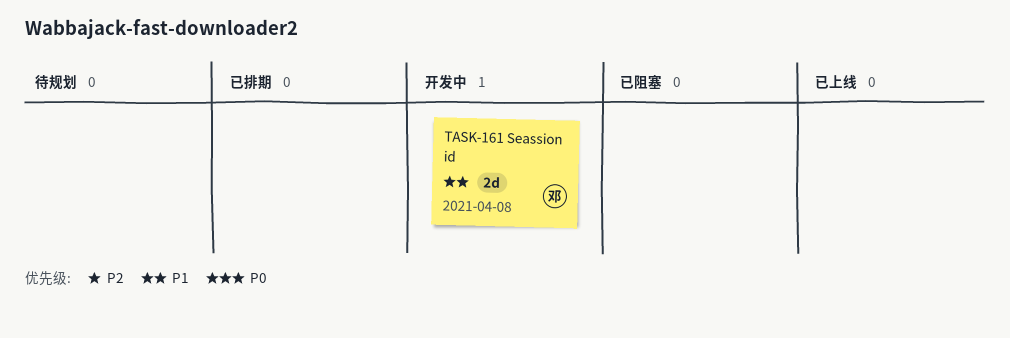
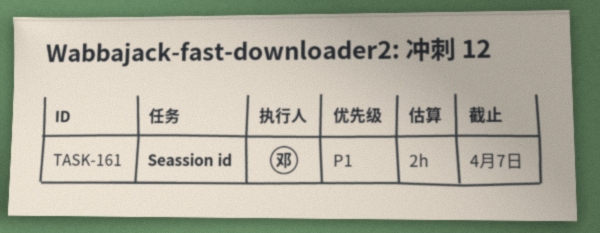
TASK-161, estimate: 2d -> 2h
TASK-161, due: Apr 8 -> Apr 7

